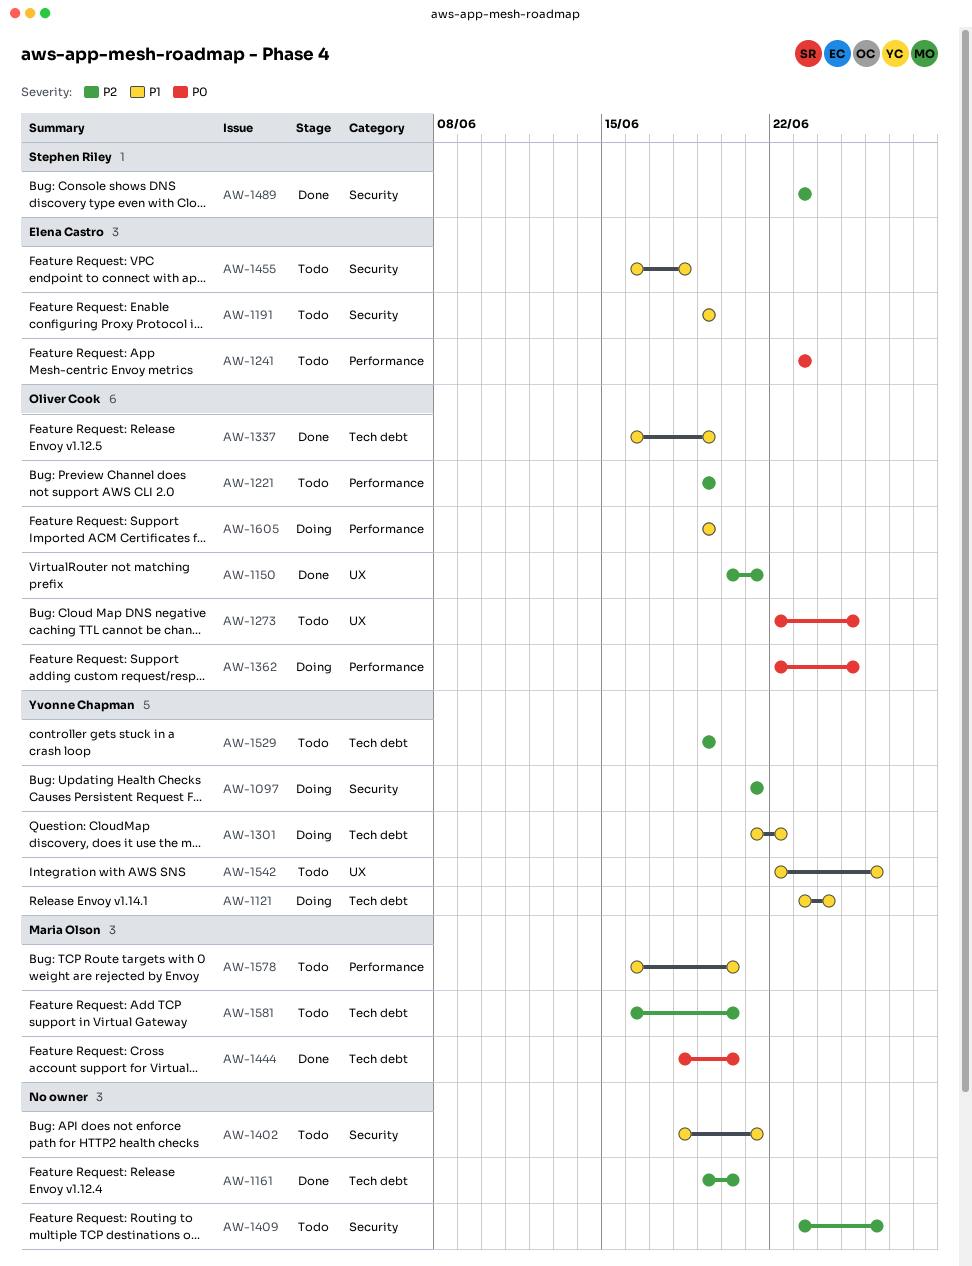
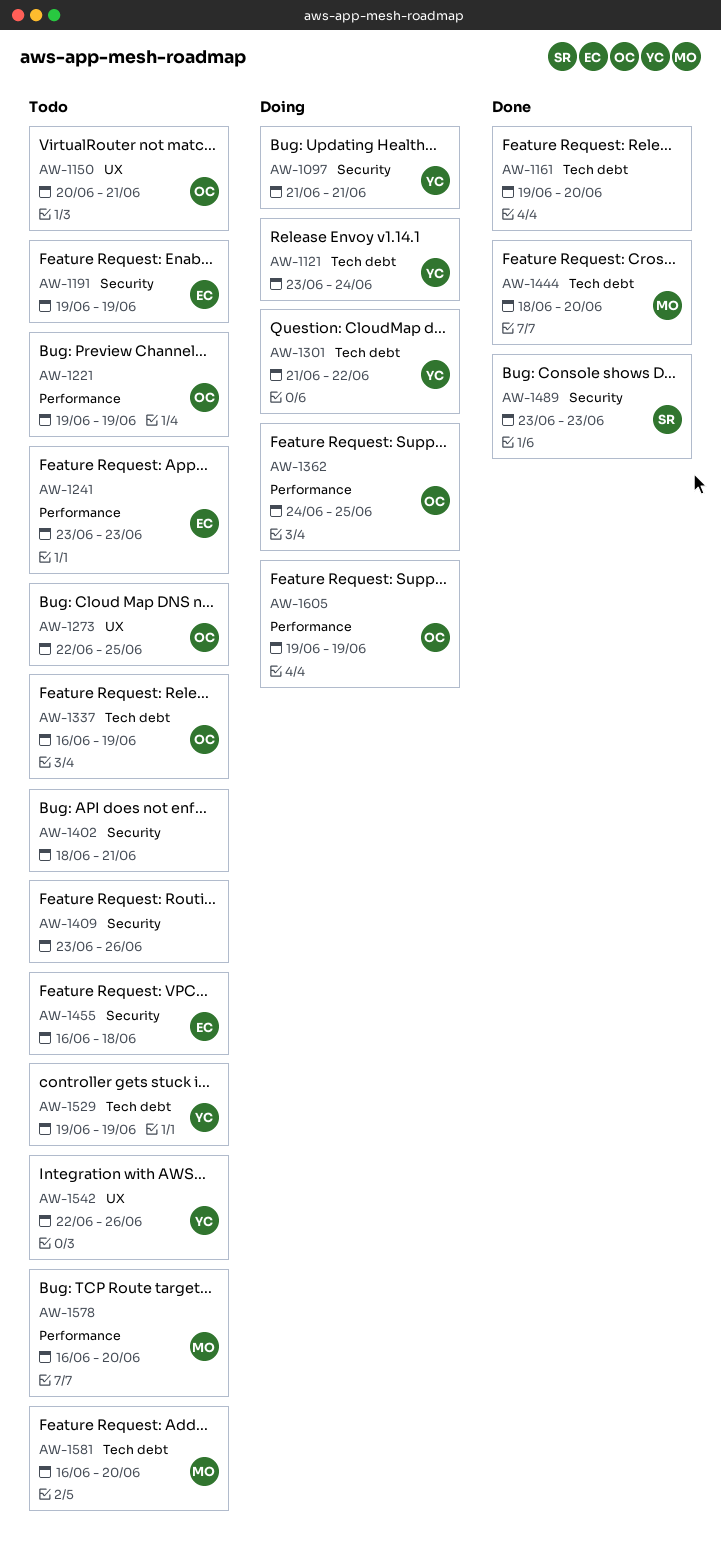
AW-1150, status: Done -> Todo
AW-1337, status: Done -> Todo
AW-1362, start: Jun 22 -> Jun 24

